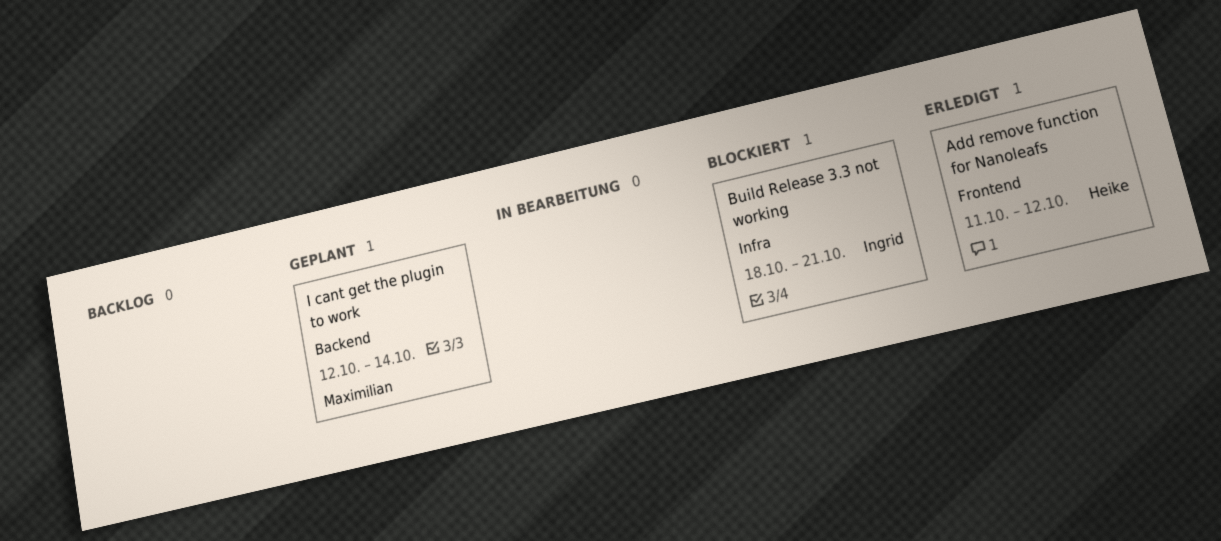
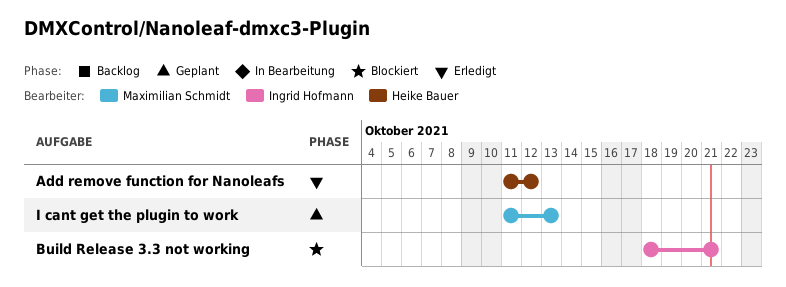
I cant get the plugin to work, start: Oct 12 -> Oct 11
I cant get the plugin to work, due: Oct 14 -> Oct 13

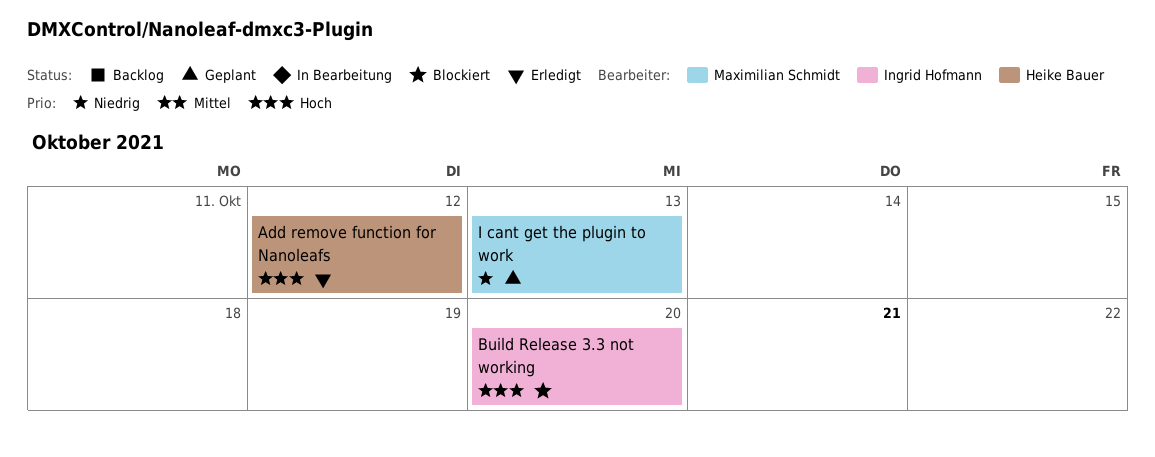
Build Release 3.3 not working, due: Oct 21 -> Oct 20

